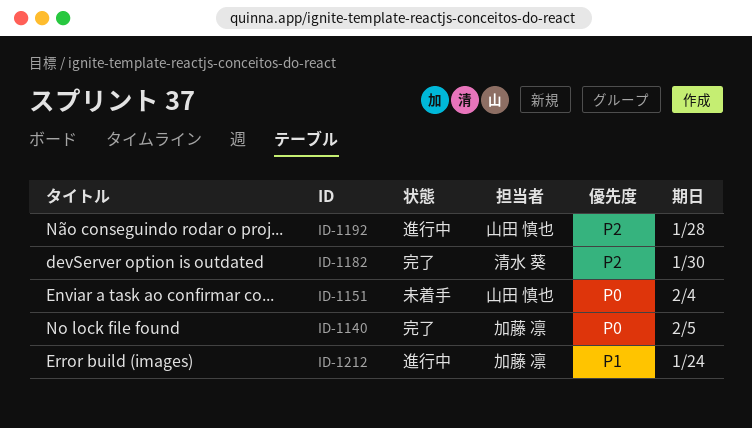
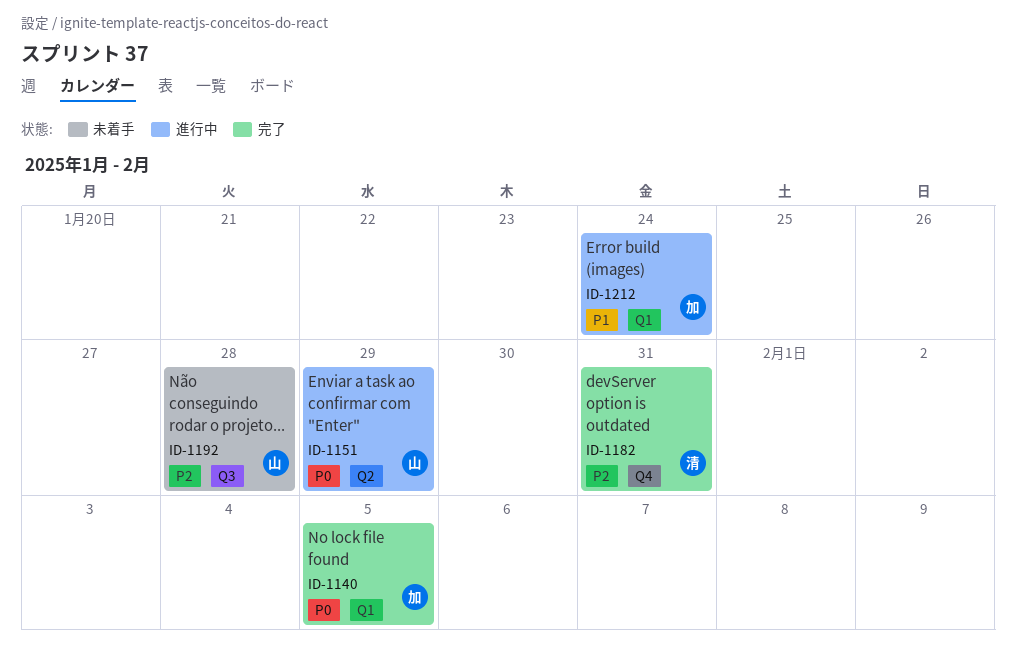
ID-1151, status: 未着手 -> 進行中
ID-1151, due: Feb 4 -> Jan 29
ID-1182, due: Jan 30 -> Jan 31
ID-1192, status: 進行中 -> 未着手

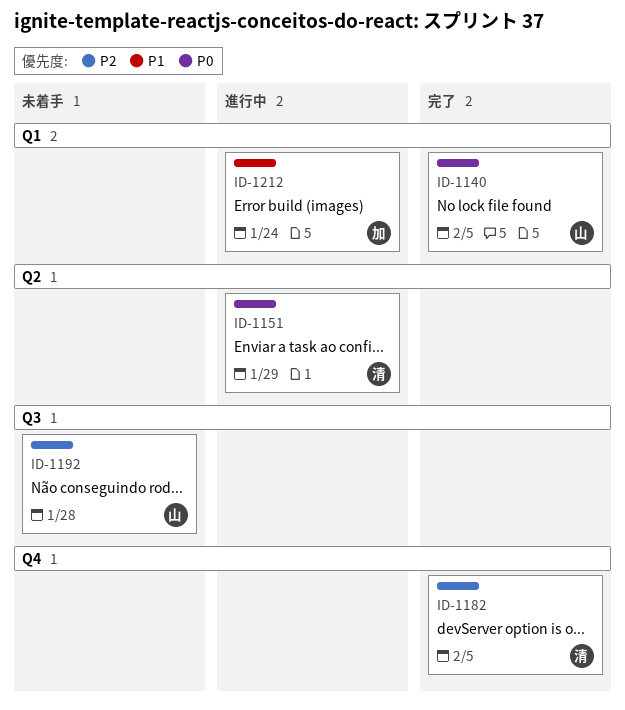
ID-1140, owner: 加 -> 山
ID-1151, owner: 山 -> 清
ID-1182, due: Jan 31 -> Feb 5

